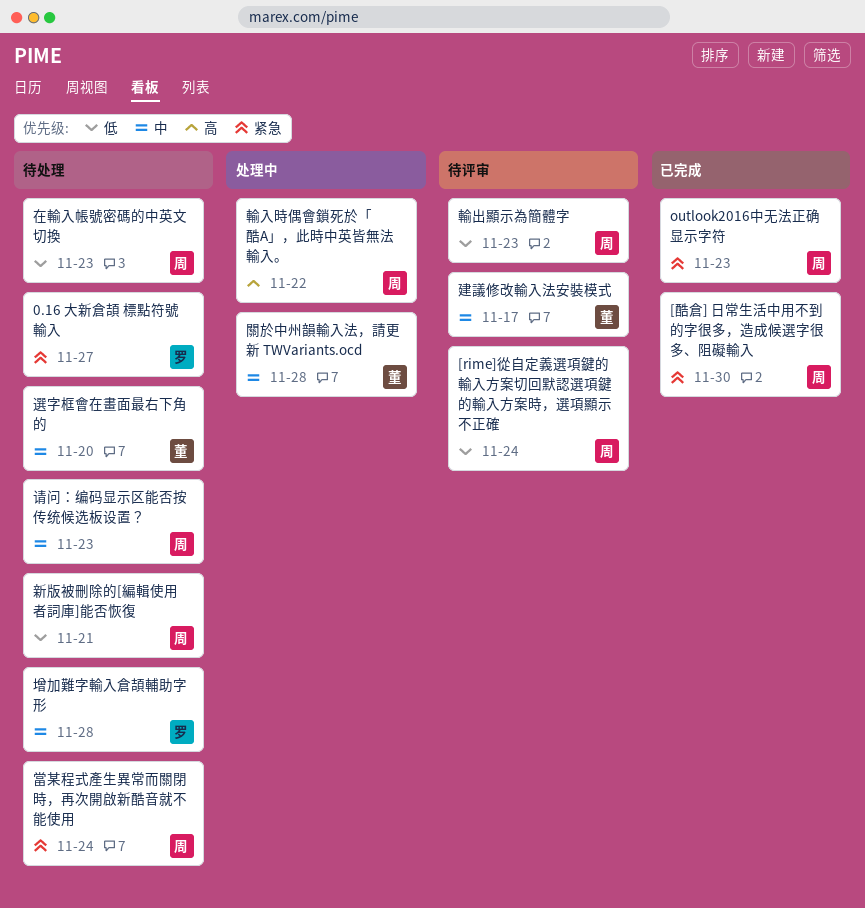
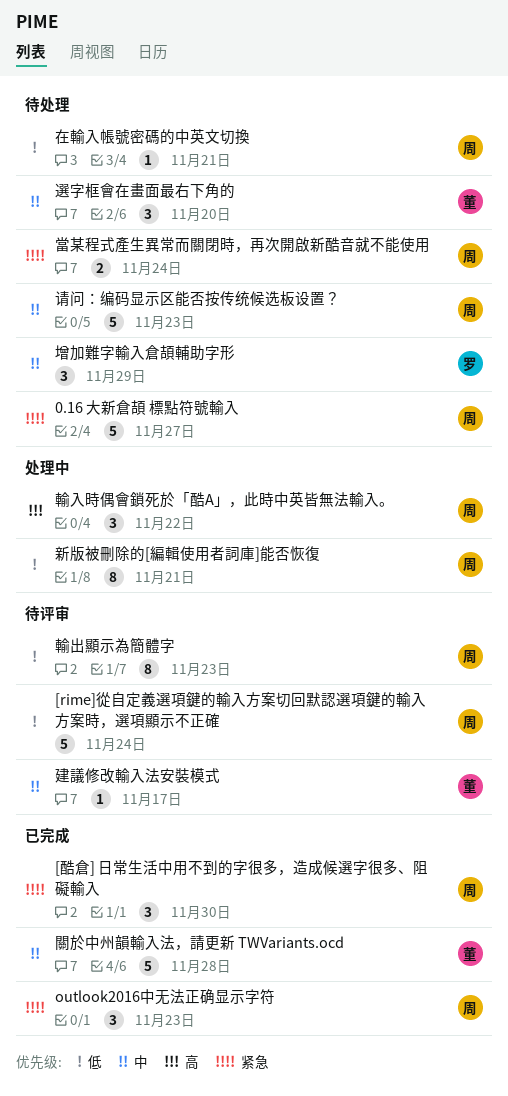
0.16 大新倉頡 標點符號輸入, owner: 罗 -> 周
在輸入帳號密碼的中英文切換, due: Nov 23 -> Nov 21
增加難字輸入倉頡輔助字形, due: Nov 28 -> Nov 29
新版被刪除的[編輯使用者詞庫]能否恢復, status: 待处理 -> 处理中
關於中州韻輸入法，請更新 TWVariants.ocd, status: 处理中 -> 已完成

